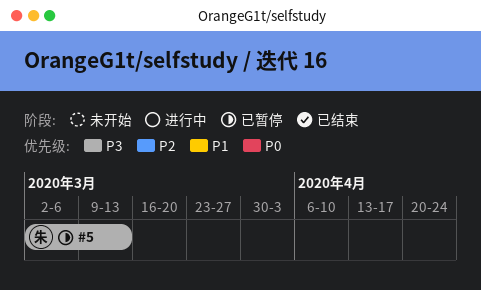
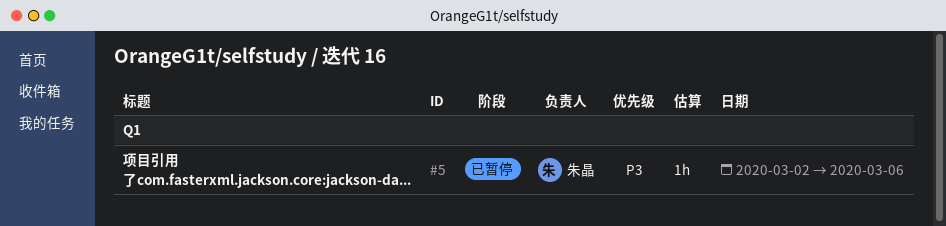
#5, due: Mar 13 -> Mar 6

